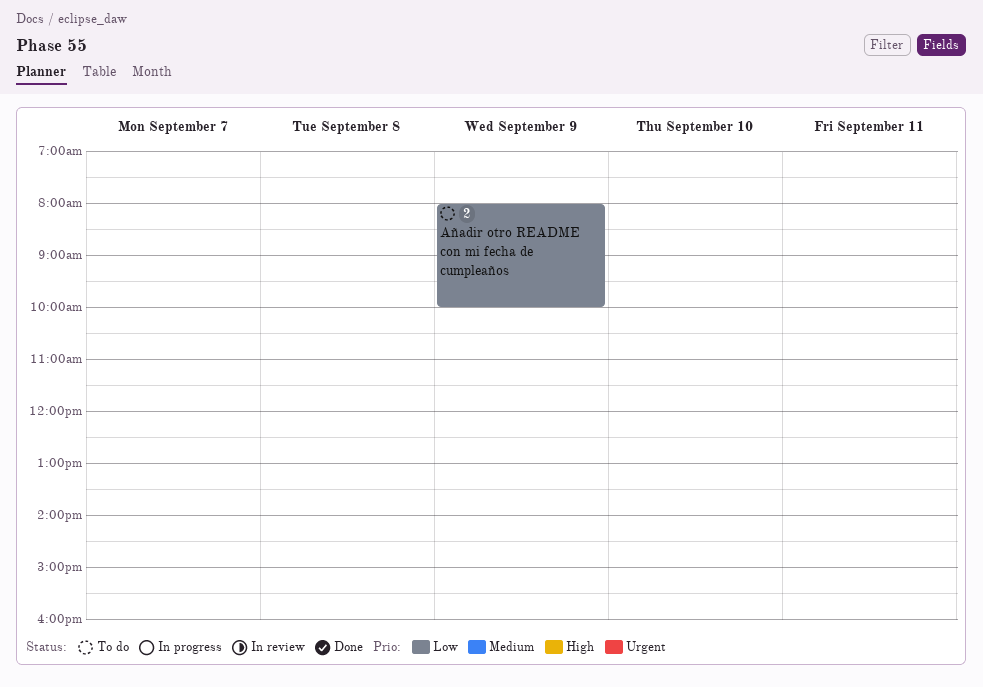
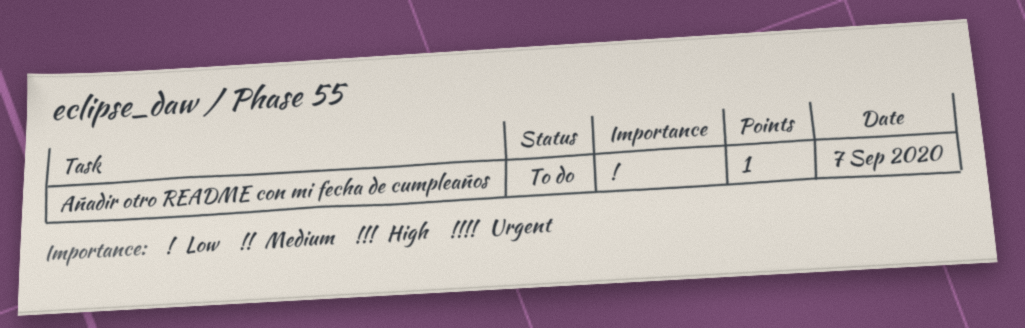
Añadir otro README con mi fecha de cumpleaños, estimate: 2 -> 1
Añadir otro README con mi fecha de cumpleaños, day: Sep 9 -> Sep 7

